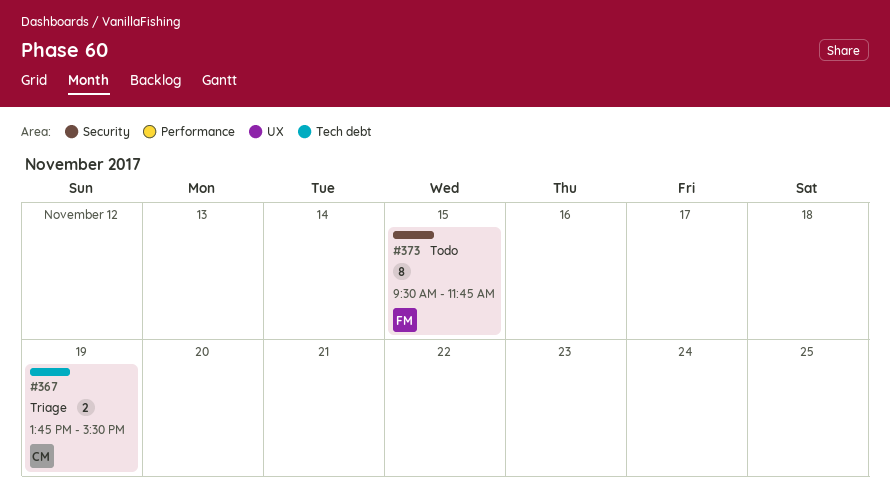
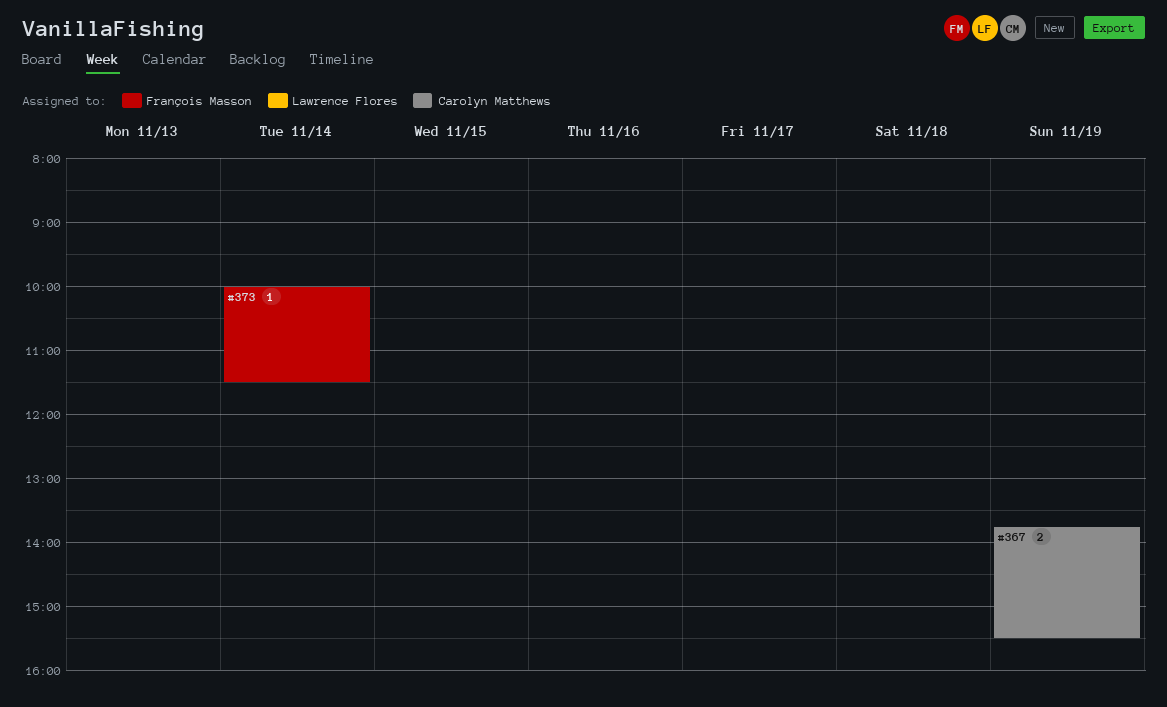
#373, estimate: 8 -> 1
#373, day: Nov 15 -> Nov 14
#373, begins: 09:30 -> 10:00
#373, ends: 11:45 -> 11:30

